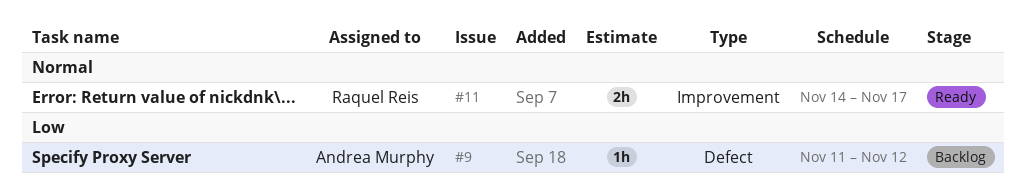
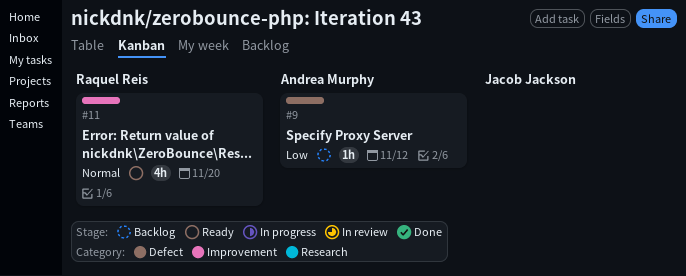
#11, estimate: 2h -> 4h
#11, due: Nov 17 -> Nov 20

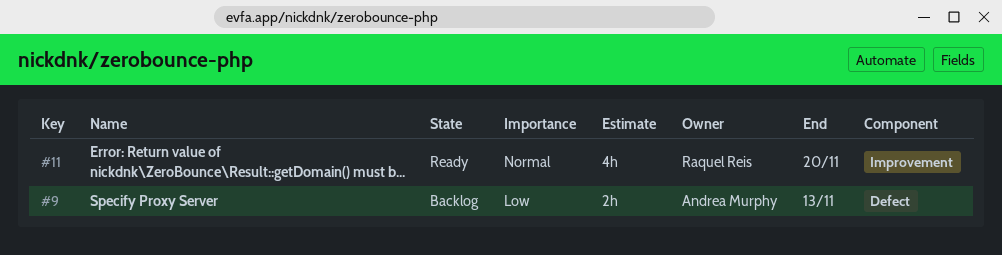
#9, estimate: 1h -> 2h
#9, due: Nov 12 -> Nov 13

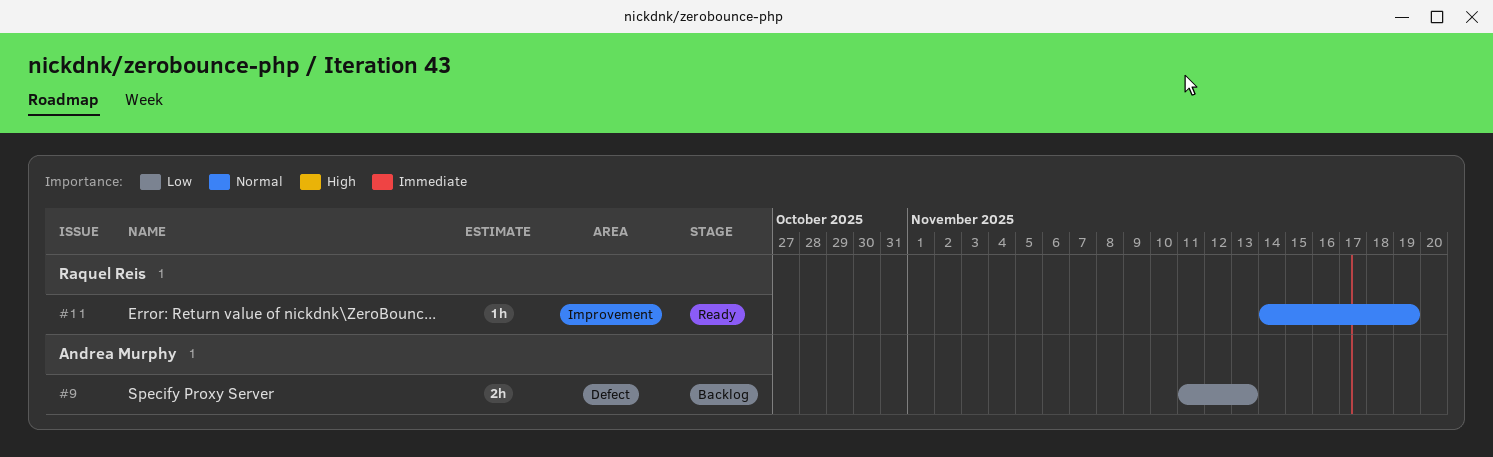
#11, estimate: 4h -> 1h
#11, due: Nov 20 -> Nov 19

